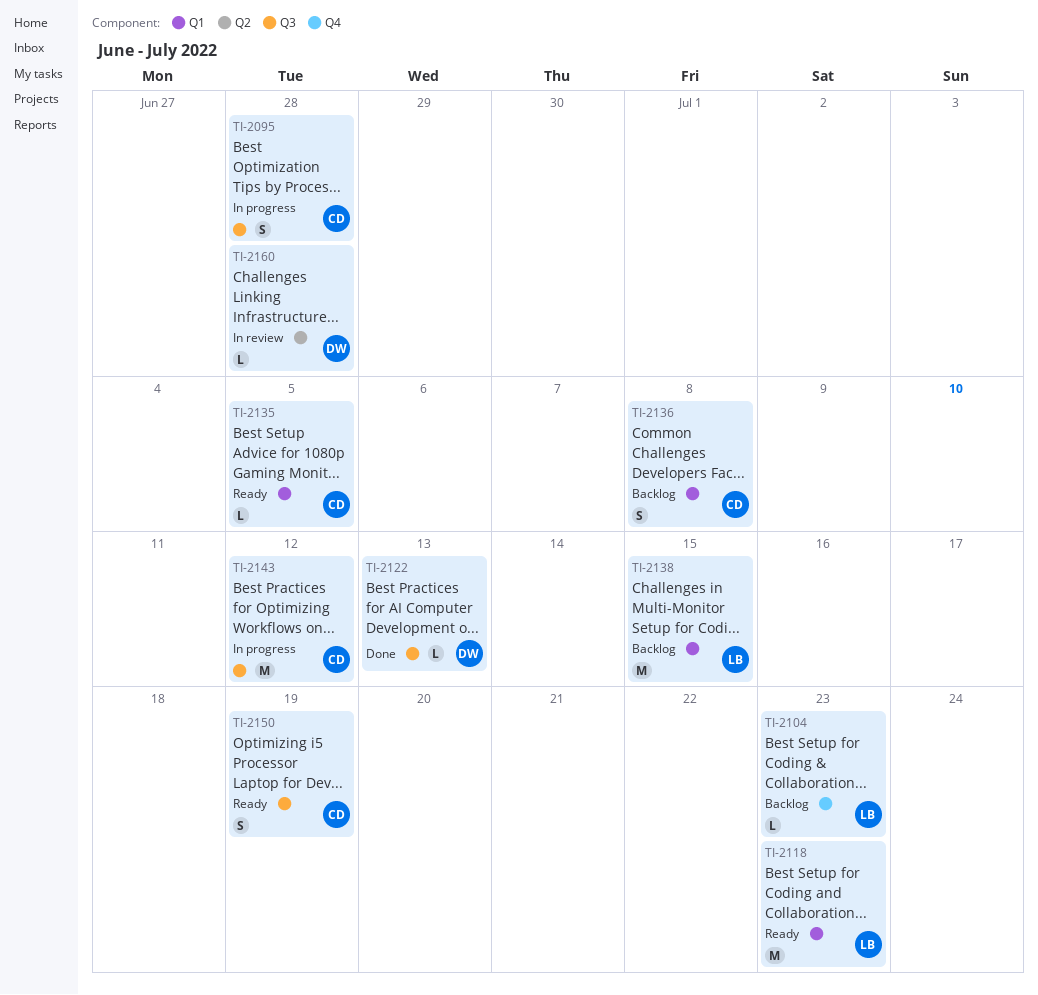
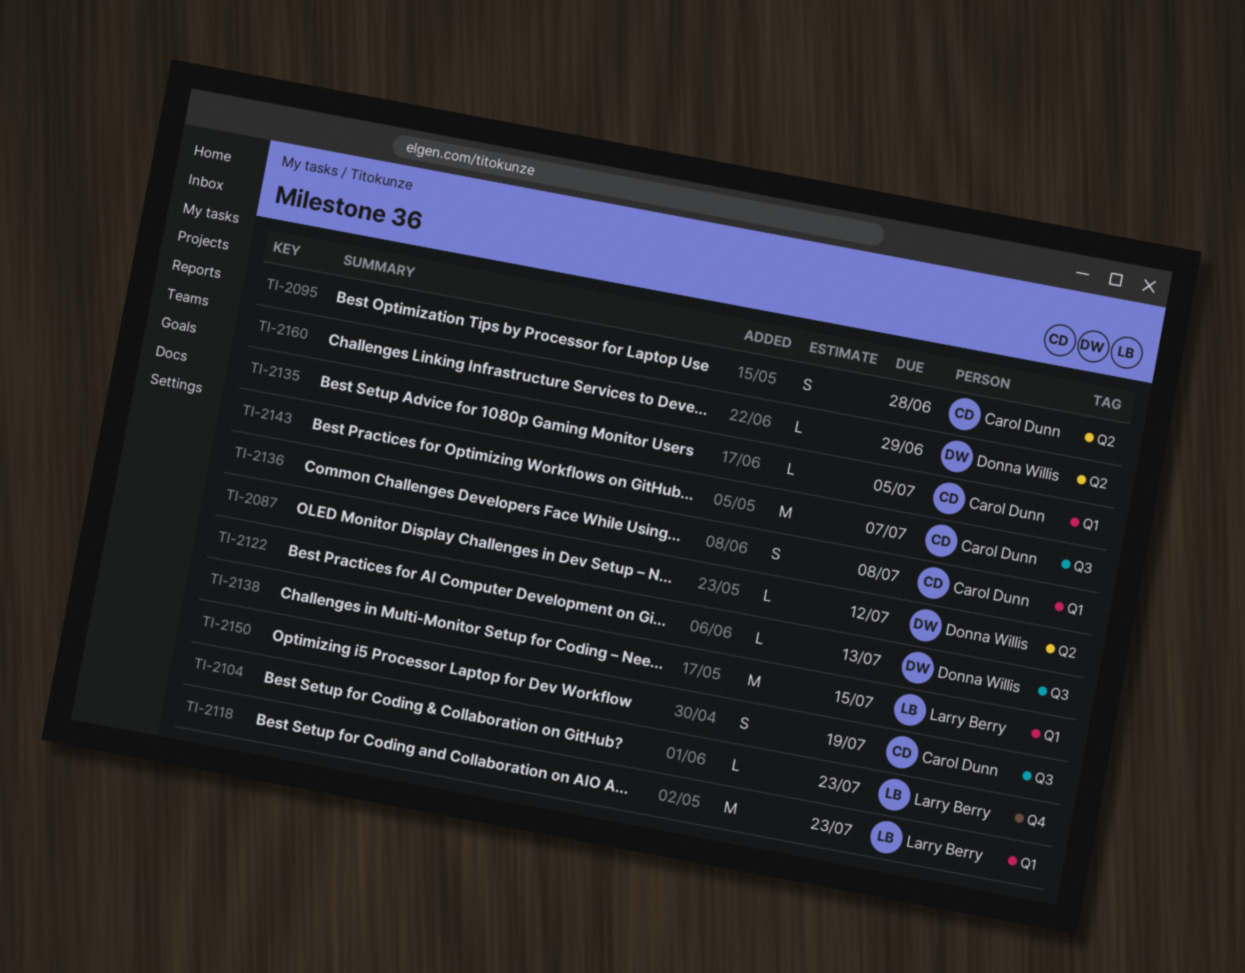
TI-2087: none -> present
TI-2095, label: Q3 -> Q2
TI-2143, due: Jul 12 -> Jul 7
TI-2160, due: Jun 28 -> Jun 29

